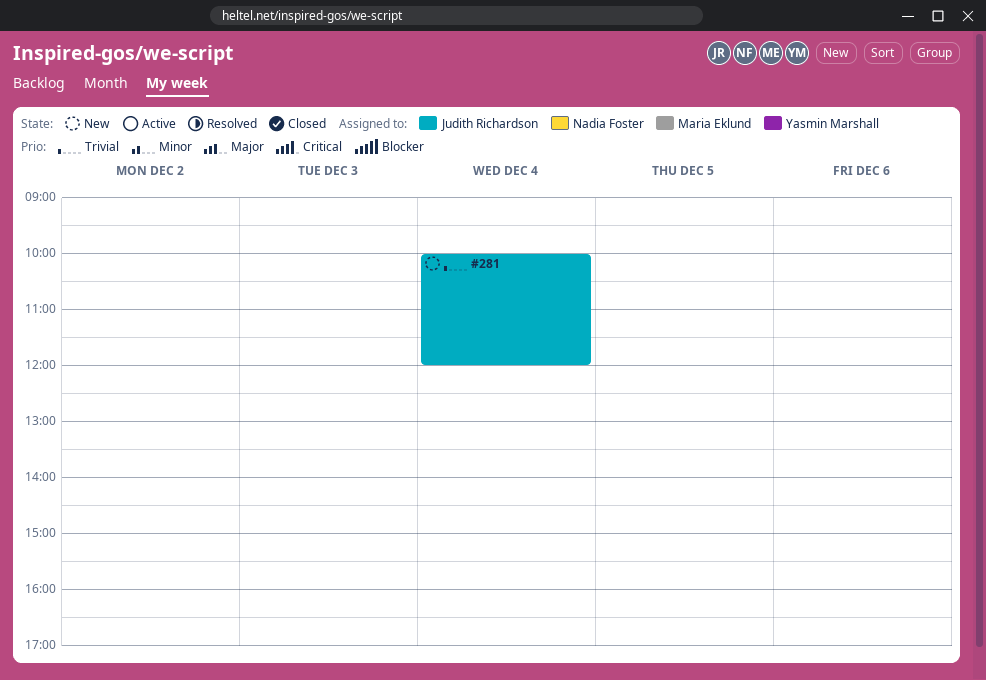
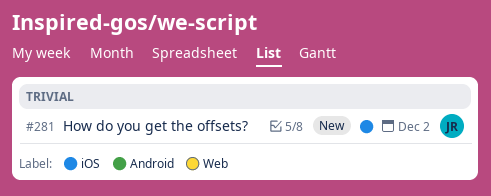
#281, day: Dec 4 -> Dec 2

